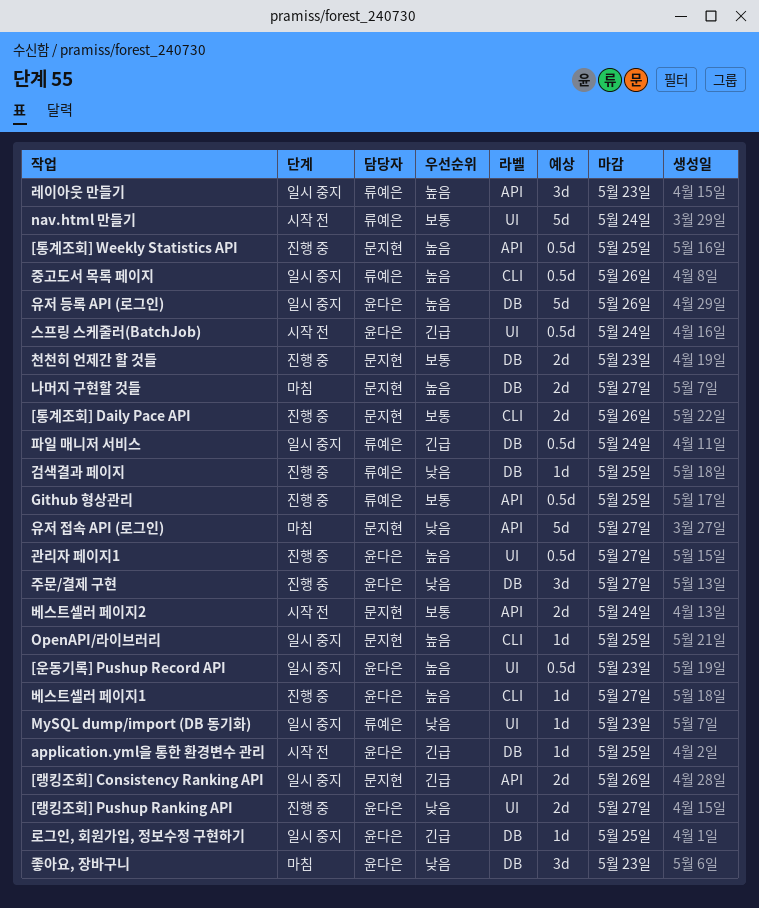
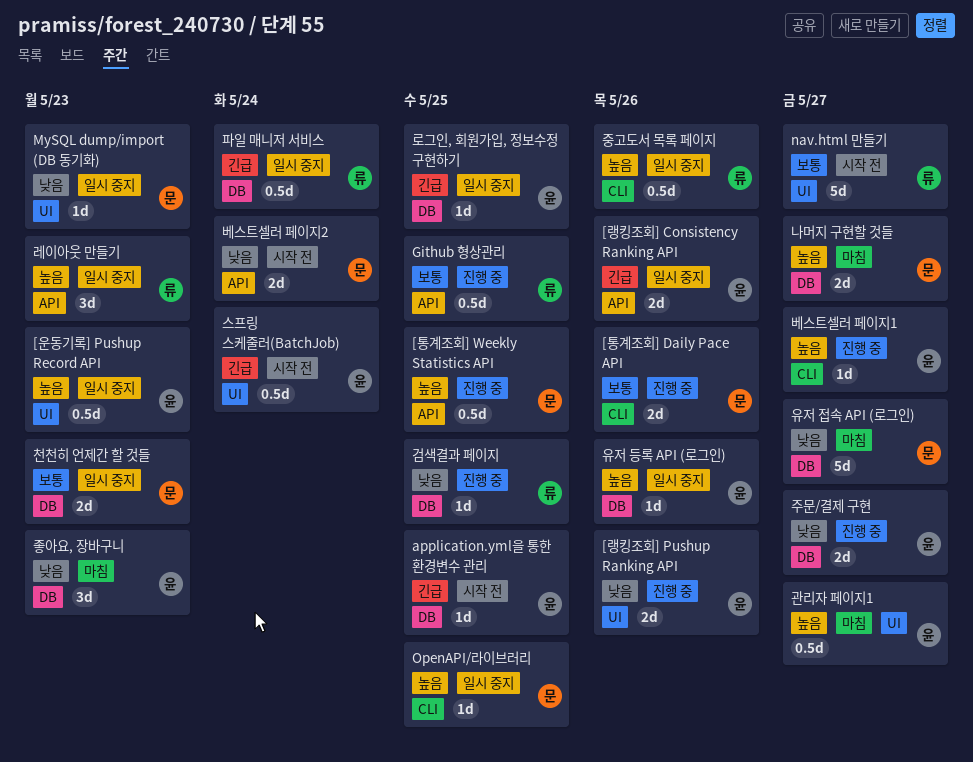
[랭킹조회] Consistency Ranking API, owner: 문지현 -> 윤다은
[랭킹조회] Pushup Ranking API, due: May 27 -> May 26
MySQL dump/import (DB 동기화), owner: 류예은 -> 문지현
nav.html 만들기, due: May 24 -> May 27
관리자 페이지1, status: 진행 중 -> 마침
베스트셀러 페이지2, priority: 보통 -> 낮음
유저 등록 API (로그인), estimate: 5d -> 1d
유저 접속 API (로그인), label: API -> DB
주문/결제 구현, estimate: 3d -> 2d
천천히 언제간 할 것들, status: 진행 중 -> 일시 중지

